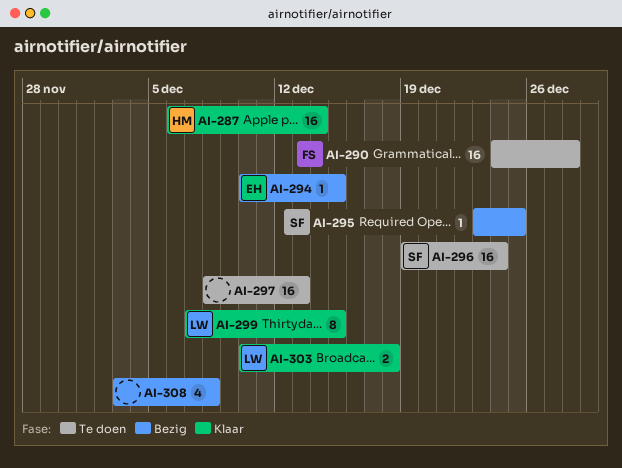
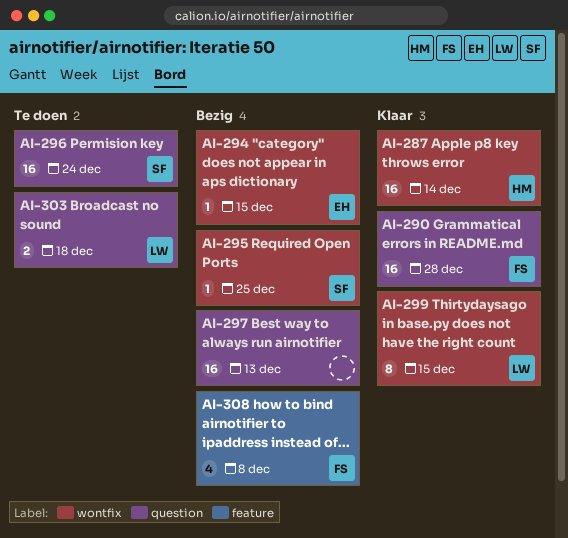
AI-290, status: Te doen -> Klaar
AI-297, status: Te doen -> Bezig
AI-303, status: Klaar -> Te doen
AI-308, owner: none -> FS

